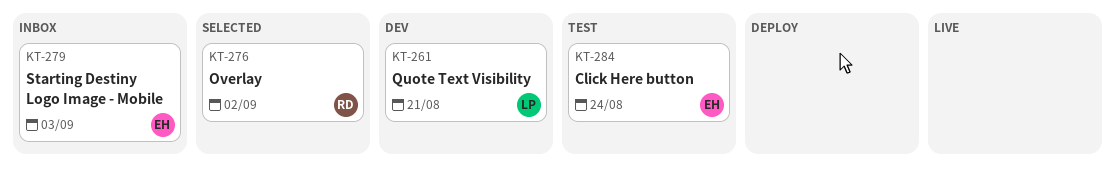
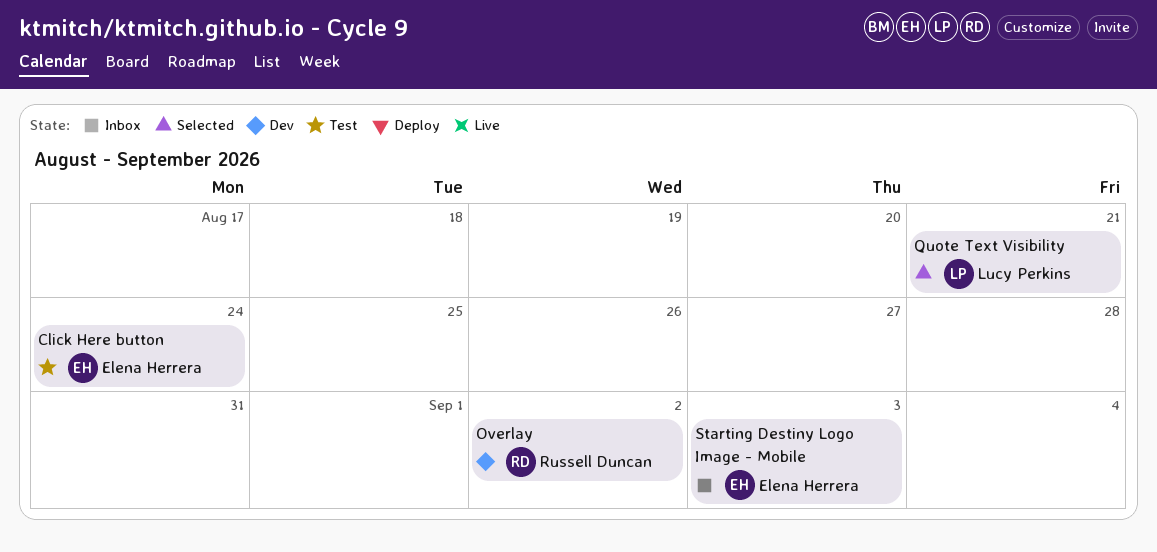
Overlay, status: Selected -> Dev
Quote Text Visibility, status: Dev -> Selected

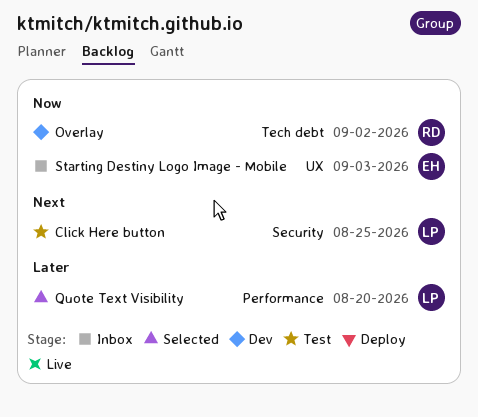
Click Here button, owner: Elena Herrera -> Lucy Perkins
Click Here button, due: Aug 24 -> Aug 25
Quote Text Visibility, due: Aug 21 -> Aug 20

